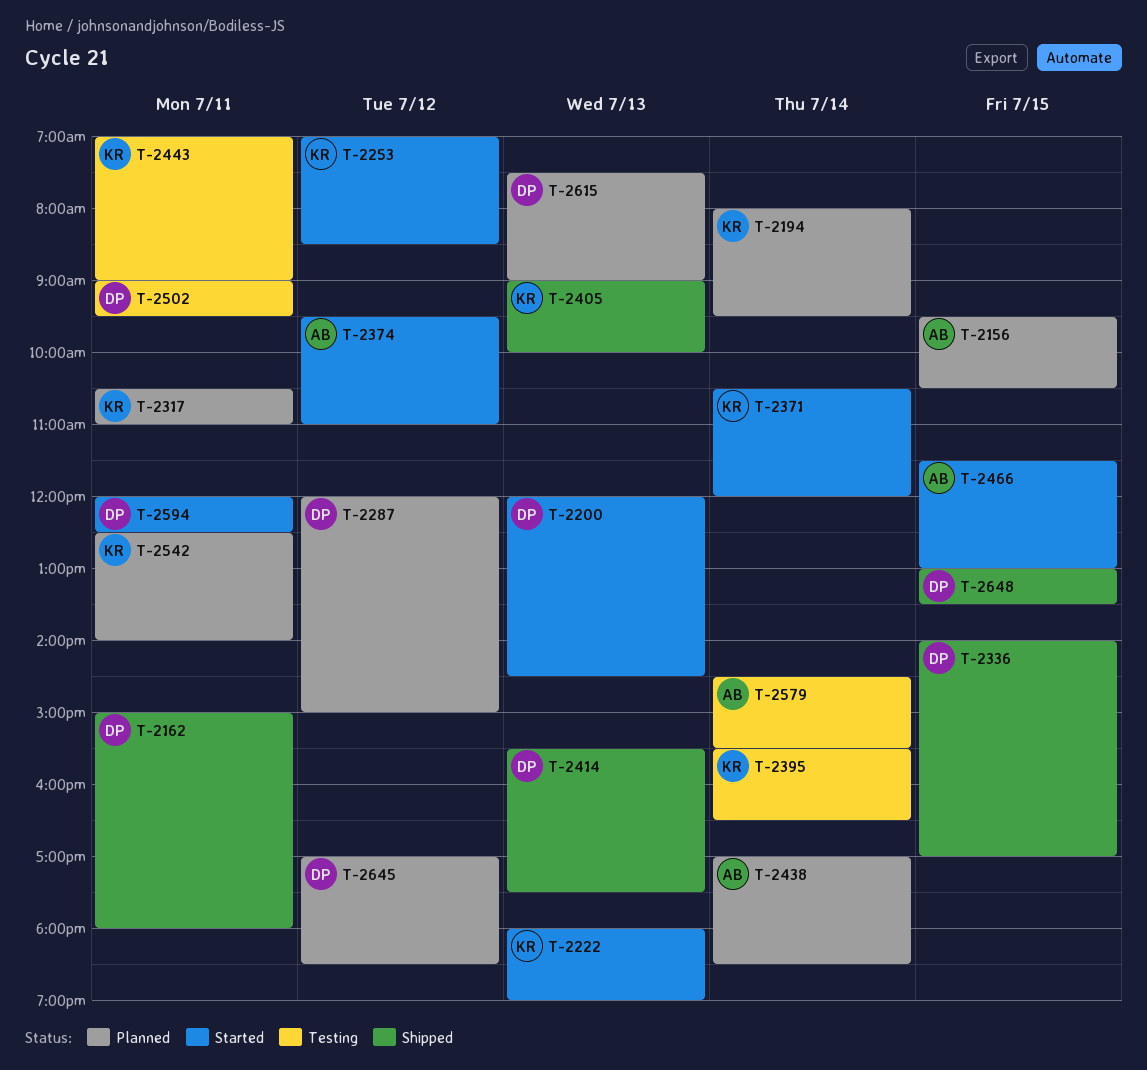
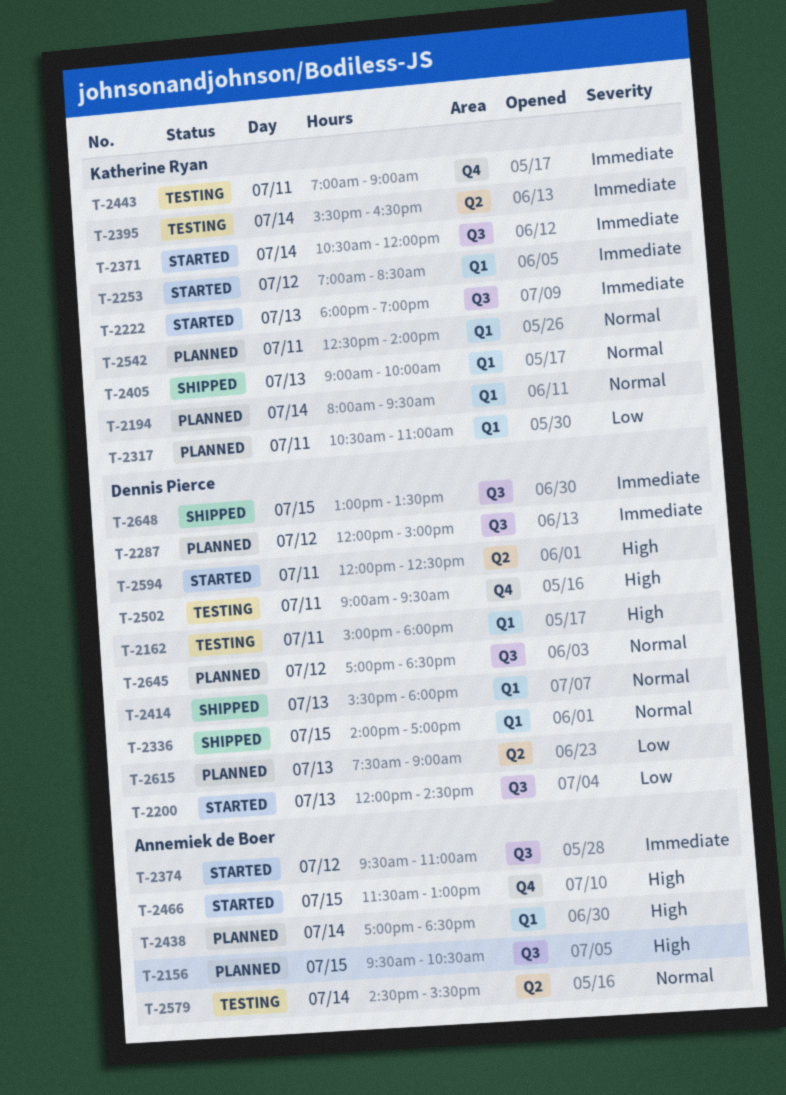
T-2162, status: Shipped -> Testing
T-2414, ends: 17:30 -> 18:00

